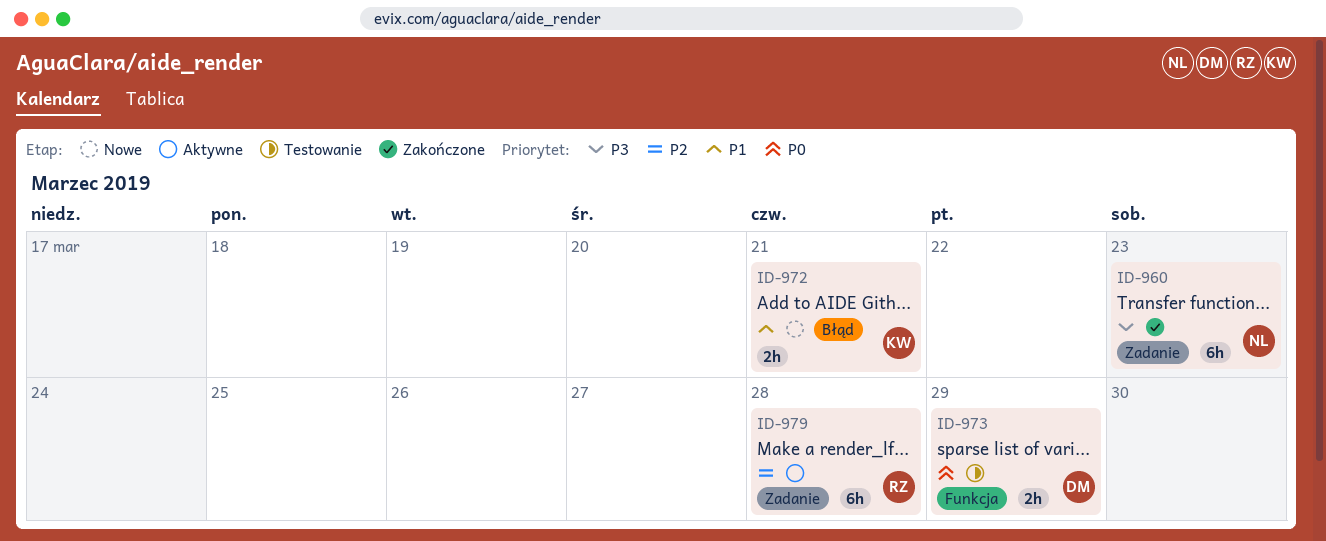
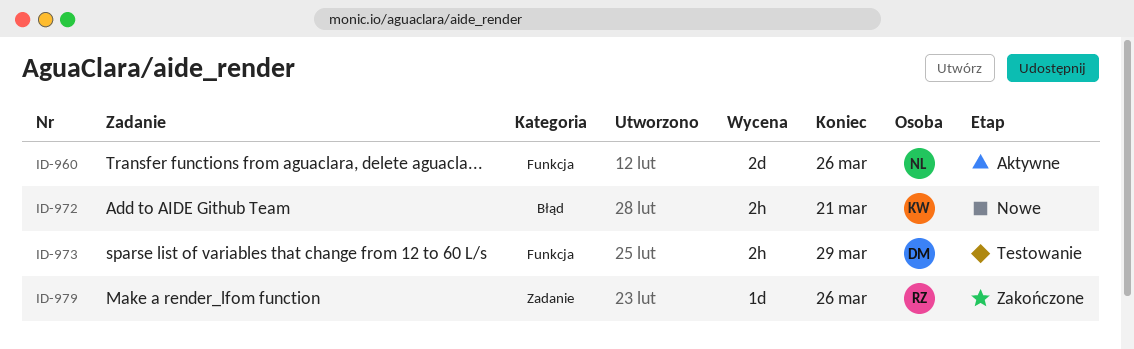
ID-960, status: Zakończone -> Aktywne
ID-960, label: Zadanie -> Funkcja
ID-960, estimate: 6h -> 2d
ID-960, due: Mar 23 -> Mar 26
ID-979, status: Aktywne -> Zakończone
ID-979, estimate: 6h -> 1d
ID-979, due: Mar 28 -> Mar 26

